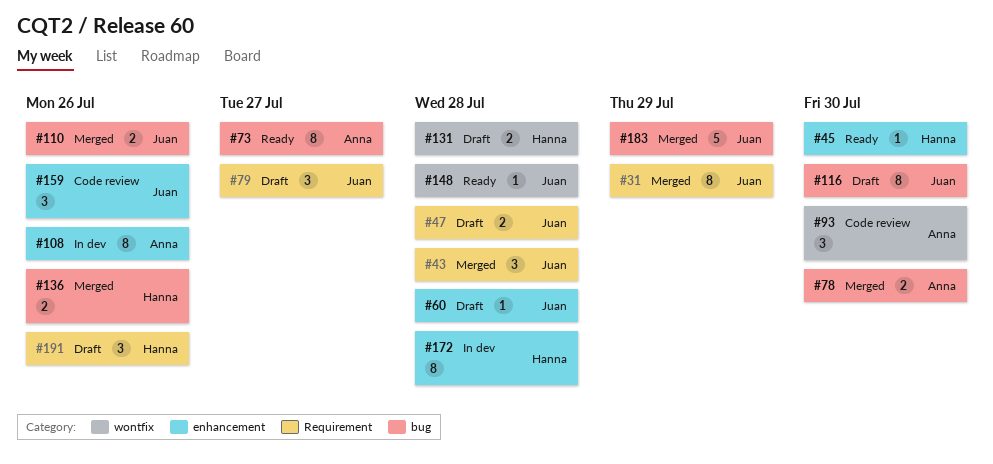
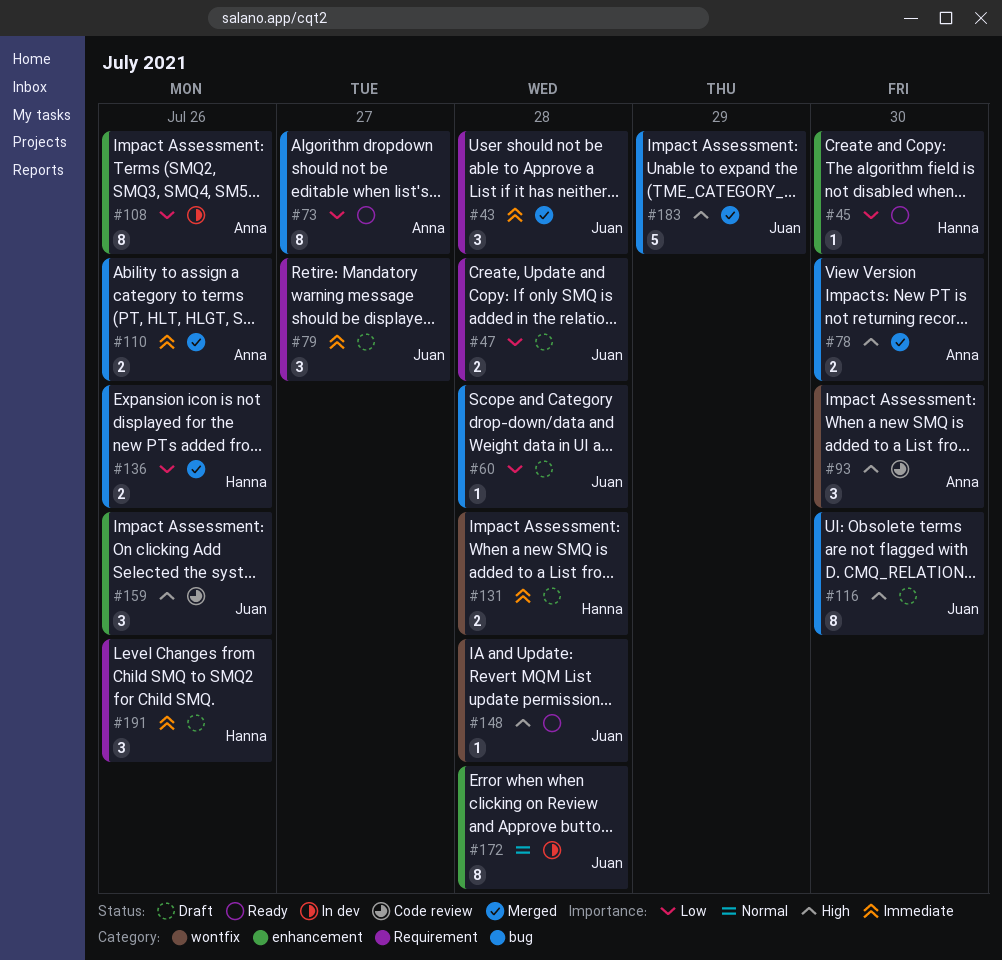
#31: present -> none
#60, label: enhancement -> bug
#110, owner: Juan -> Anna
#172, owner: Hanna -> Juan

